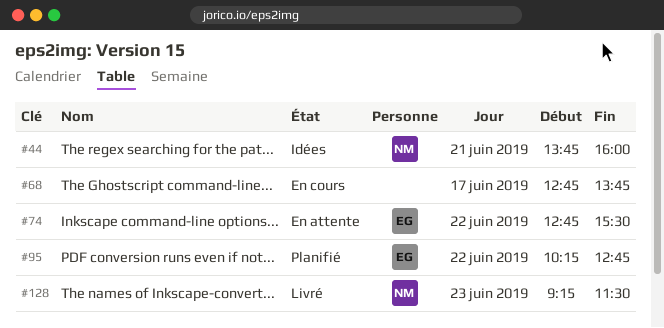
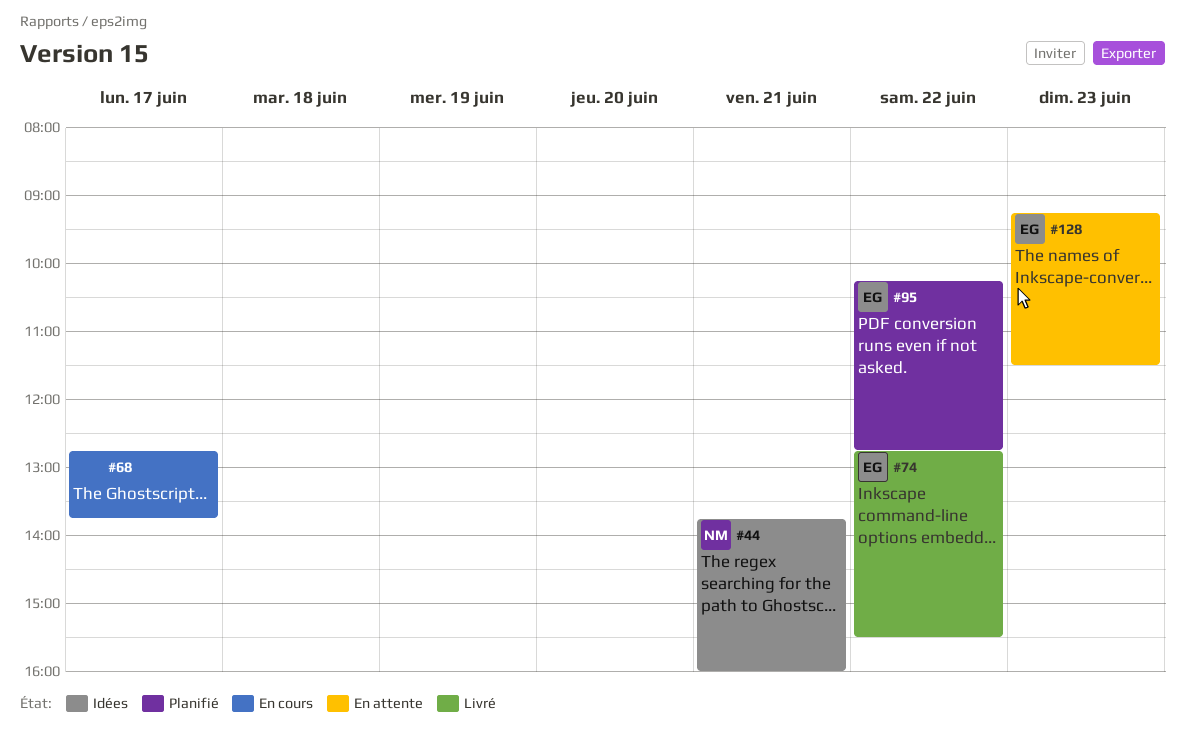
#74, status: En attente -> Livré
#128, status: Livré -> En attente
#128, owner: NM -> EG

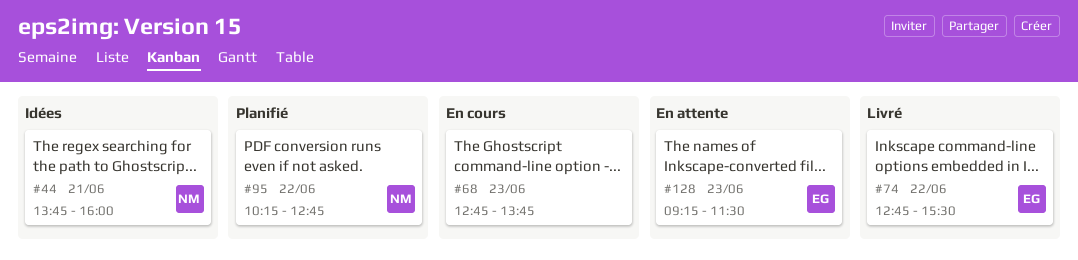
#68, day: Jun 17 -> Jun 23
#95, owner: EG -> NM

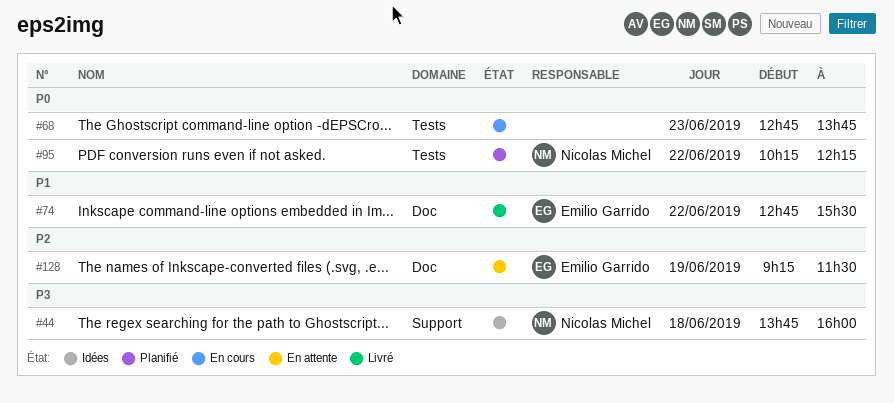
#44, day: Jun 21 -> Jun 18
#95, ends: 12:45 -> 12:15
#128, day: Jun 23 -> Jun 19

